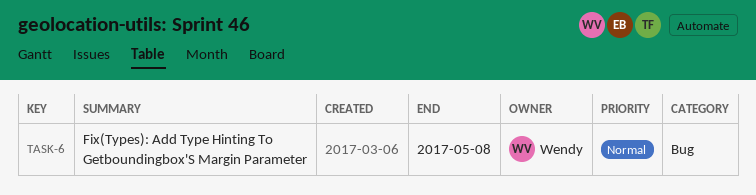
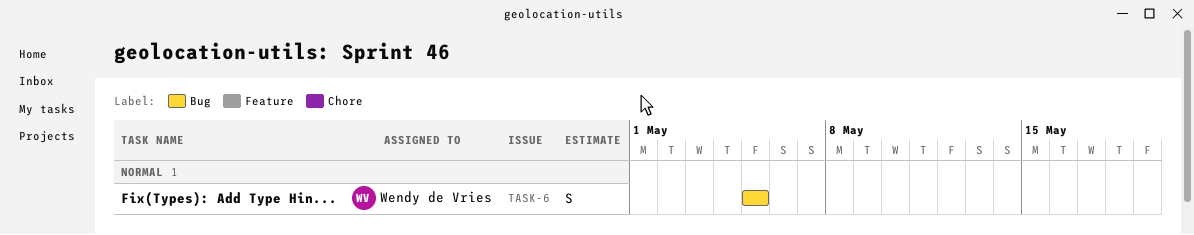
TASK-6, due: May 8 -> May 5

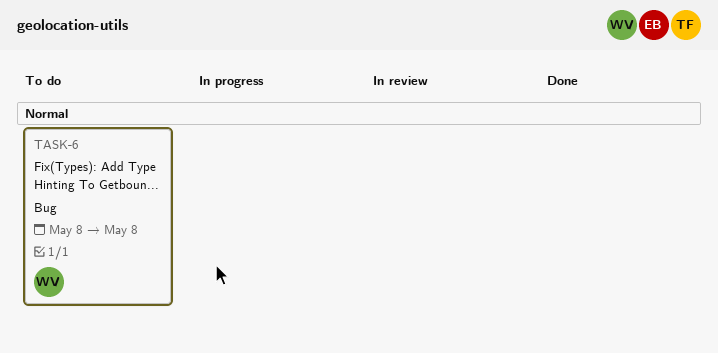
TASK-6, start: May 5 -> May 8
TASK-6, due: May 5 -> May 8

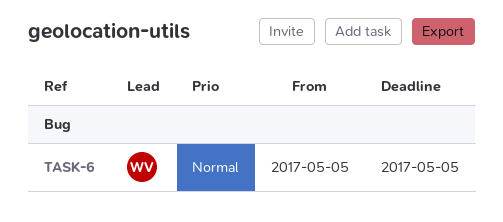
TASK-6, start: May 8 -> May 5
TASK-6, due: May 8 -> May 5

